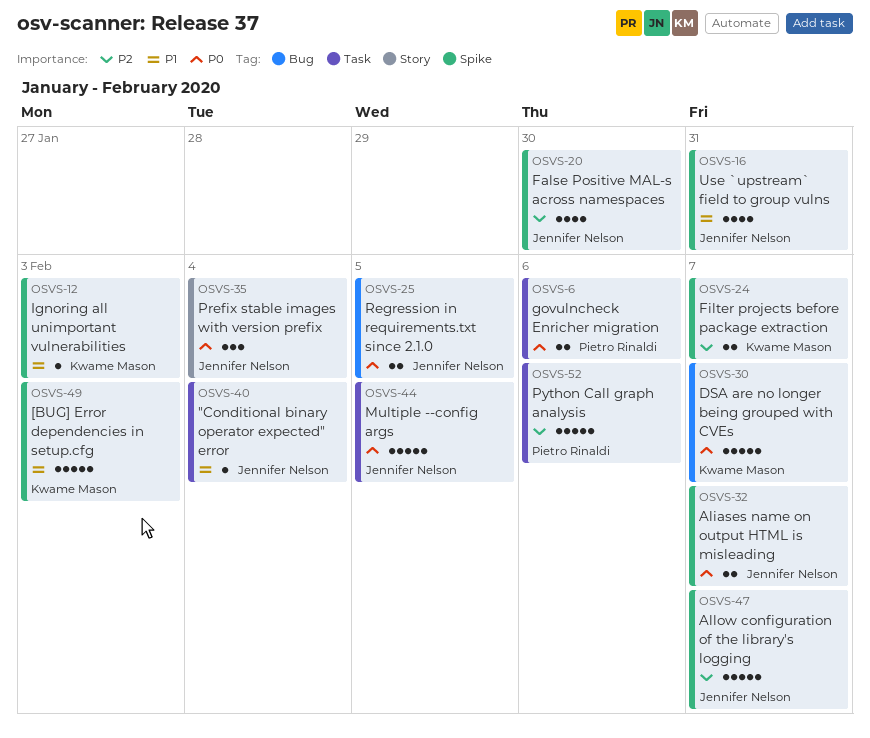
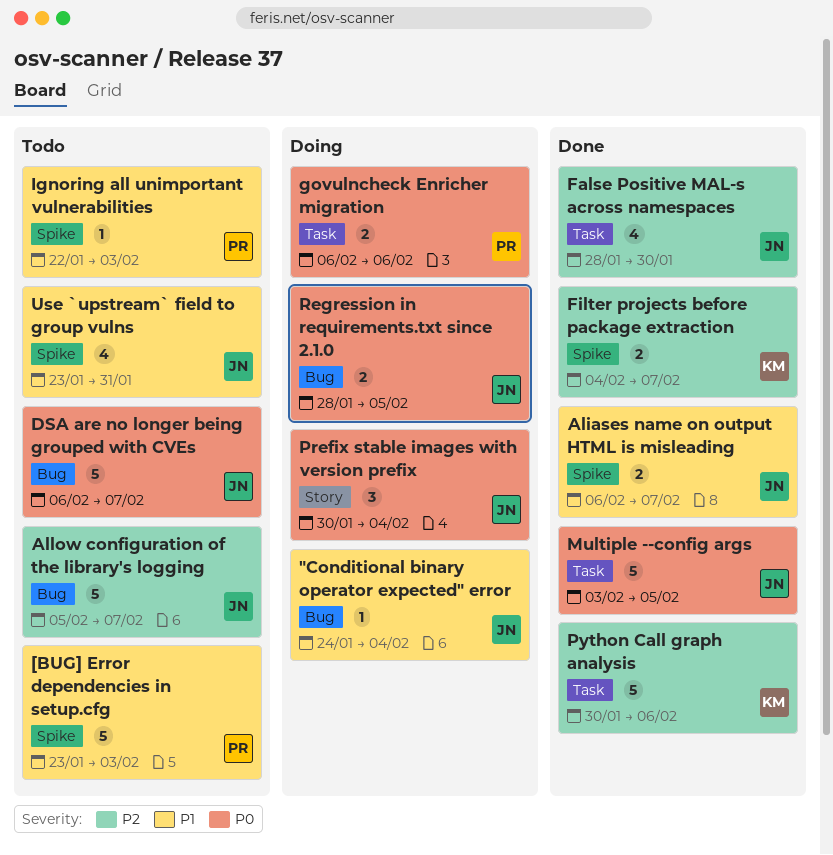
"Conditional binary operator expected" error, label: Task -> Bug
[BUG] Error dependencies in setup.cfg, owner: Kwame Mason -> Pietro Rinaldi
Aliases name on output HTML is misleading, priority: P0 -> P1
Allow configuration of the library's logging, label: Spike -> Bug
DSA are no longer being grouped with CVEs, owner: Kwame Mason -> Jennifer Nelson
False Positive MAL-s across namespaces, label: Spike -> Task
Ignoring all unimportant vulnerabilities, owner: Kwame Mason -> Pietro Rinaldi
Python Call graph analysis, owner: Pietro Rinaldi -> Kwame Mason

